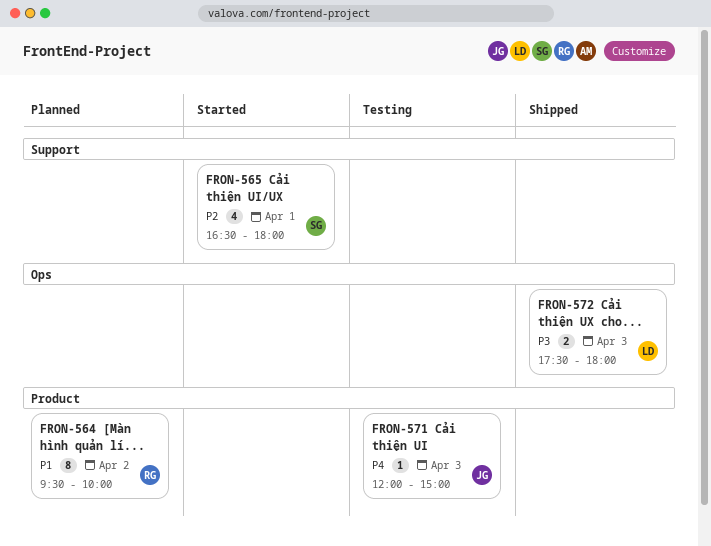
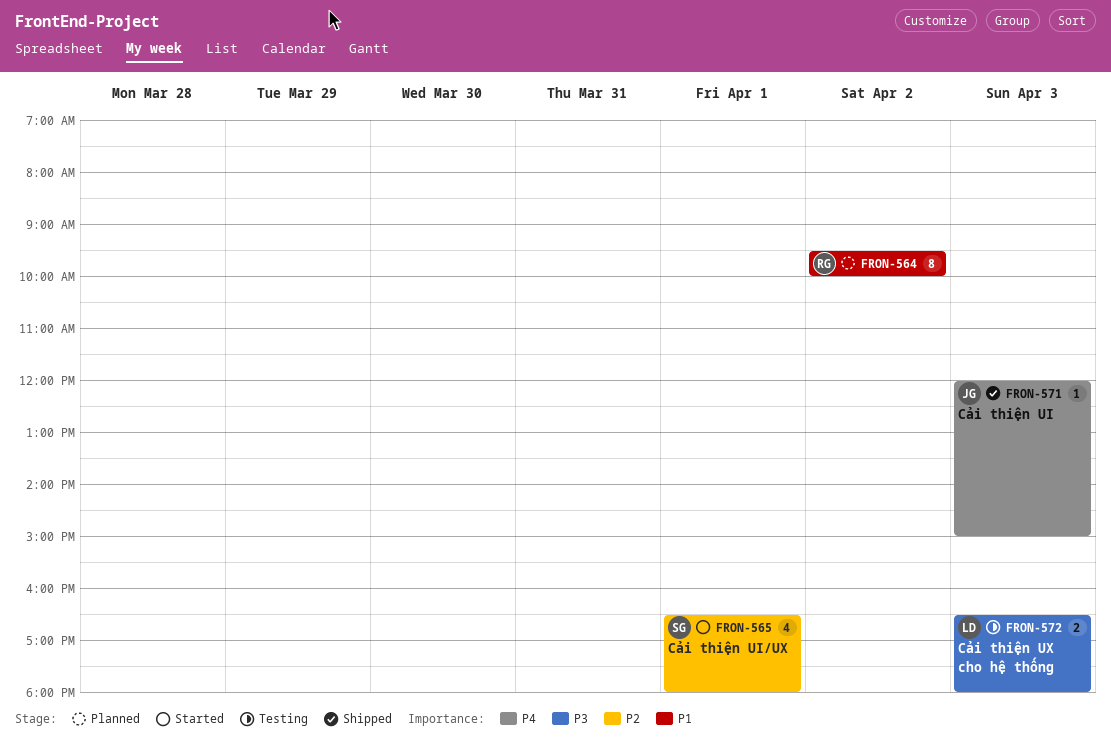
FRON-571, status: Testing -> Shipped
FRON-572, status: Shipped -> Testing
FRON-572, begins: 17:30 -> 16:30

